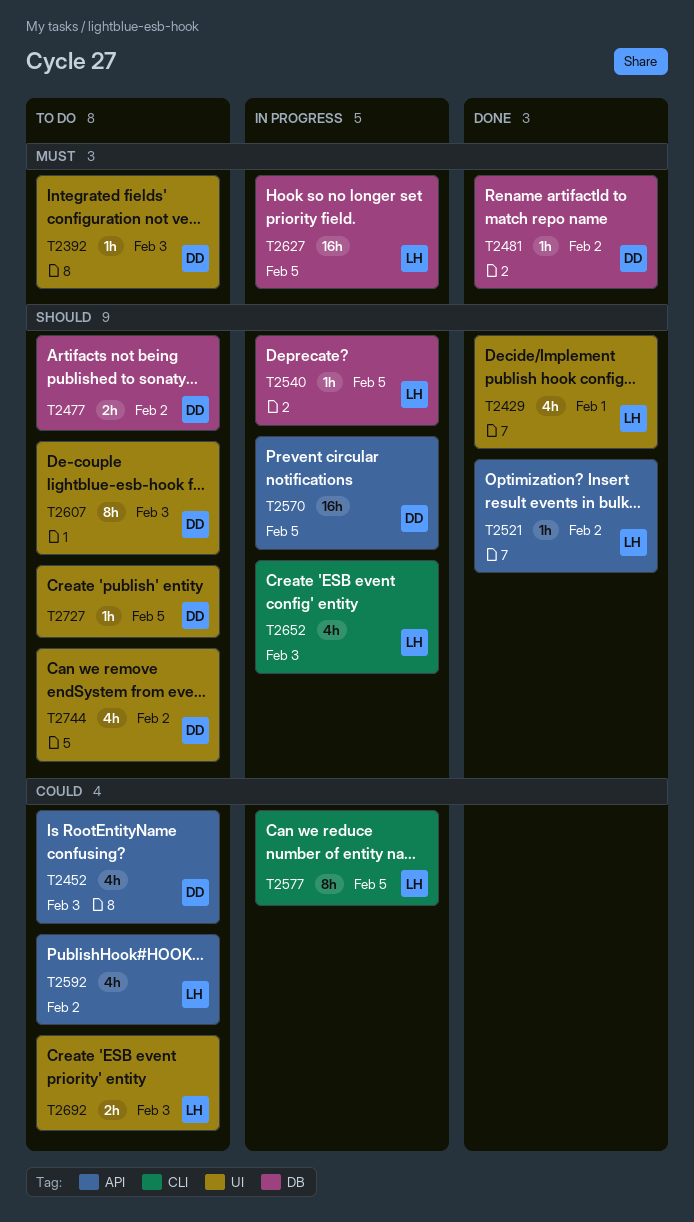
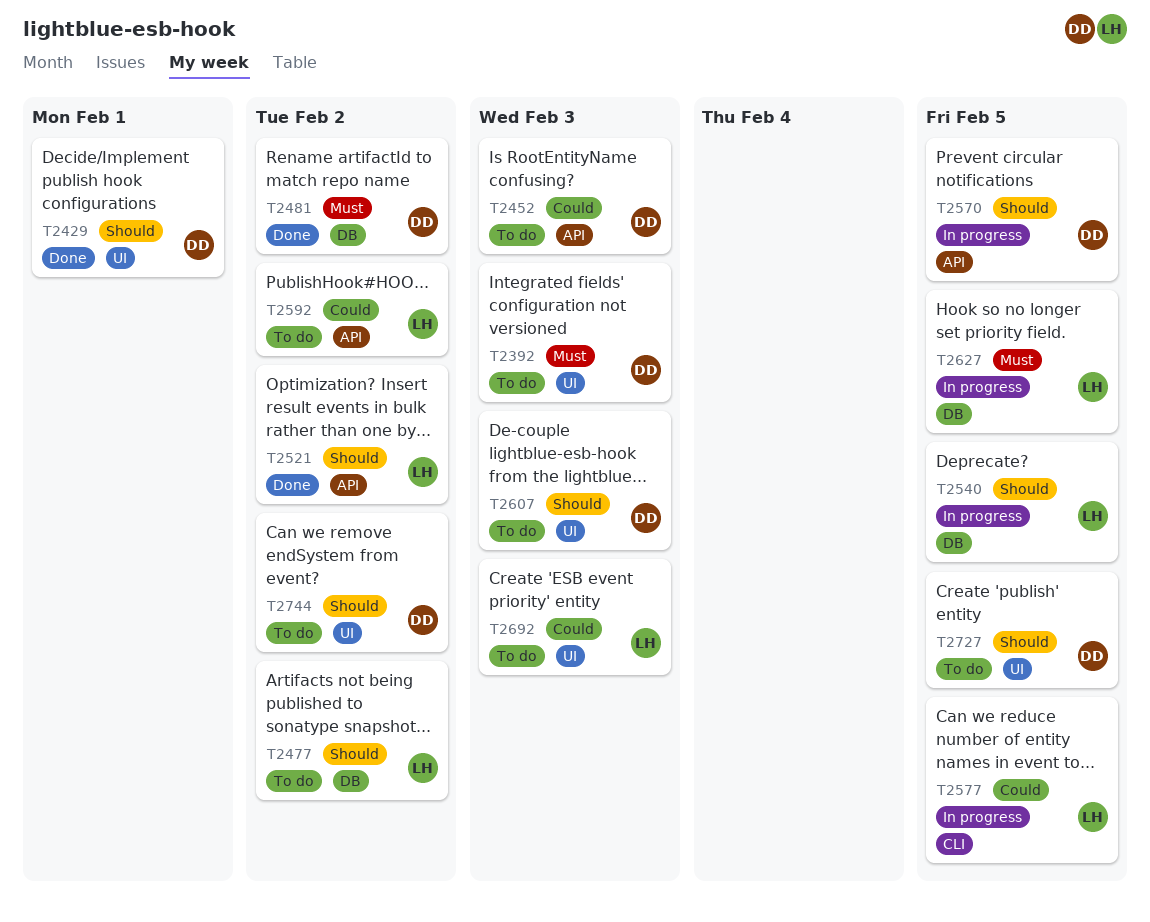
T2429, owner: LH -> DD
T2477, owner: DD -> LH
T2652: present -> none

